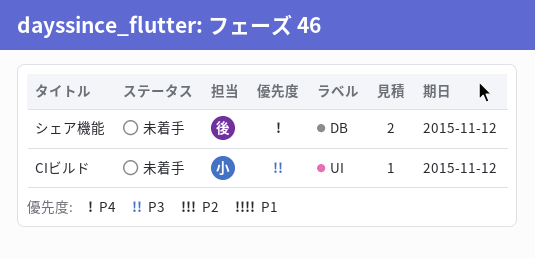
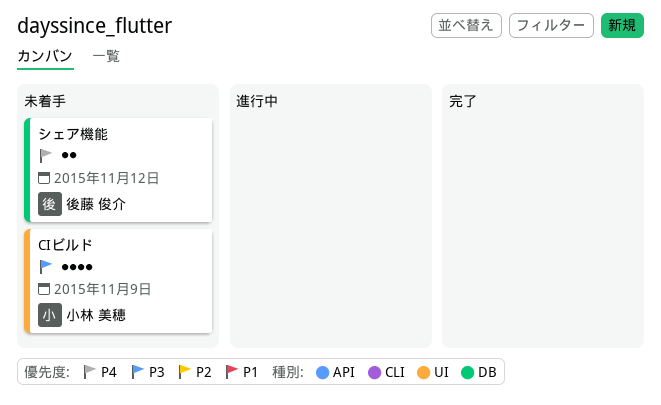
CIビルド, estimate: 1 -> 4
CIビルド, due: Nov 12 -> Nov 9

